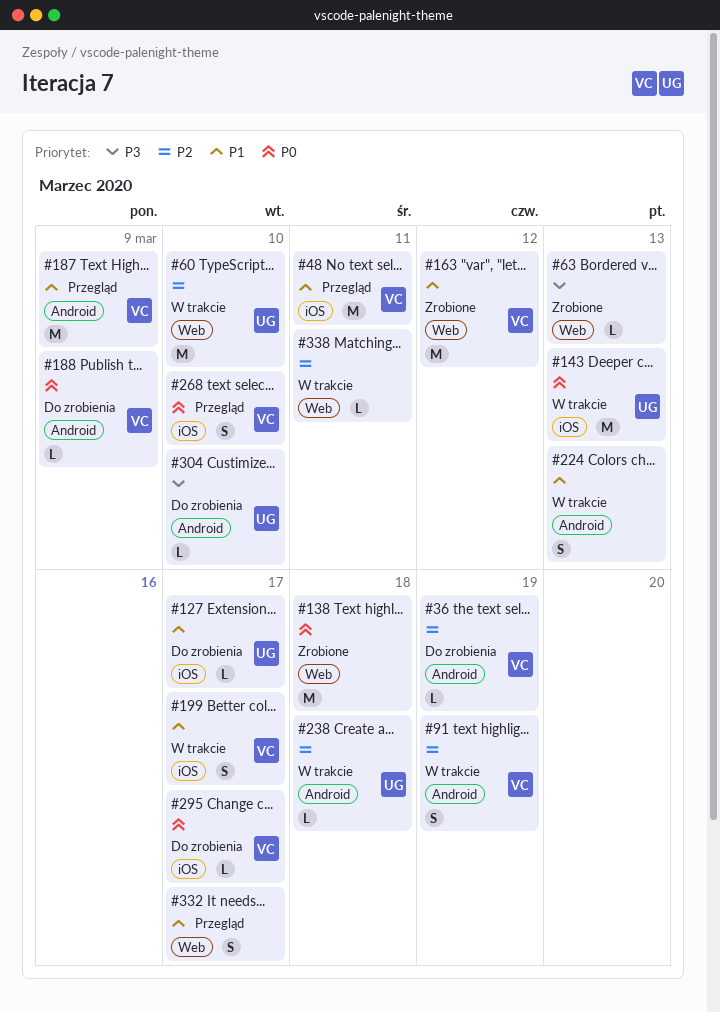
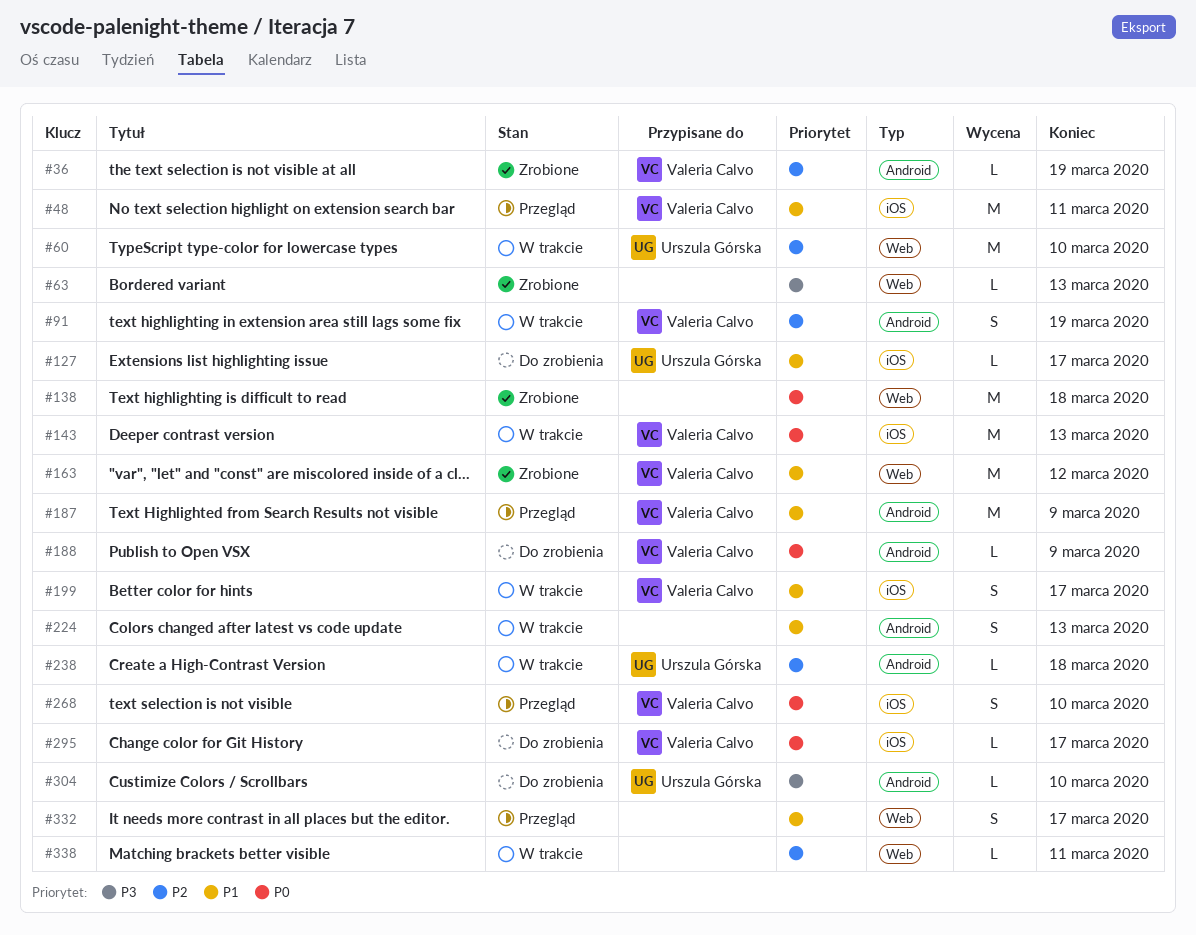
#36, status: Do zrobienia -> Zrobione
#143, owner: Urszula Górska -> Valeria Calvo

